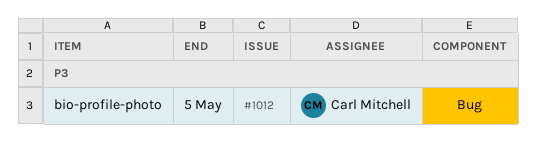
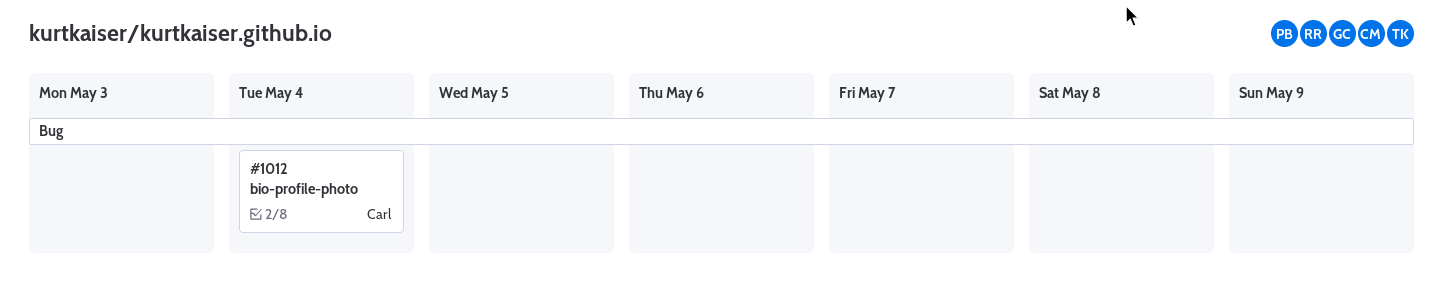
#1012, due: May 5 -> May 4

